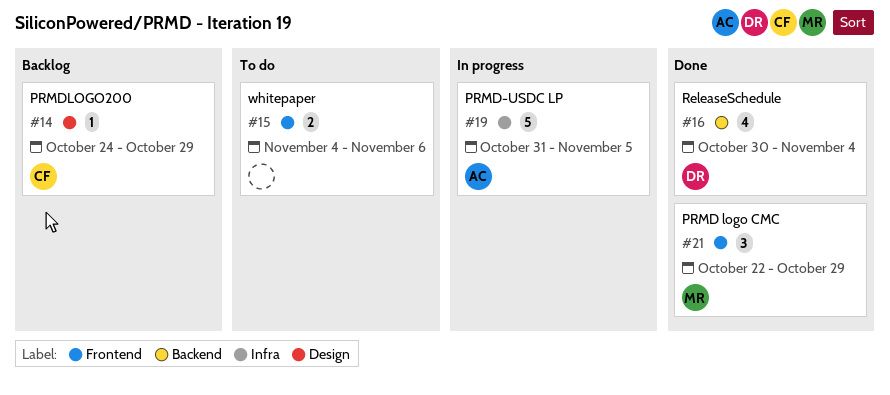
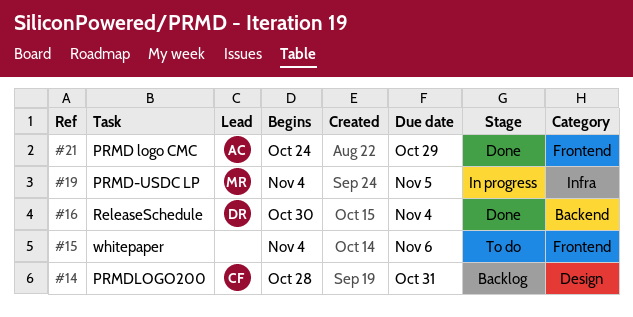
#14, start: Oct 24 -> Oct 28
#14, due: Oct 29 -> Oct 31
#19, owner: AC -> MR
#19, start: Oct 31 -> Nov 4
#21, owner: MR -> AC
#21, start: Oct 22 -> Oct 24

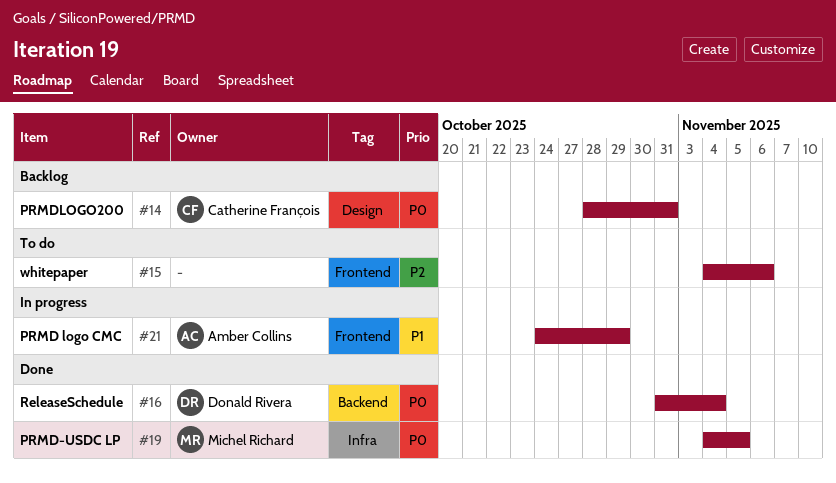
#16, start: Oct 30 -> Oct 31
#19, status: In progress -> Done
#21, status: Done -> In progress

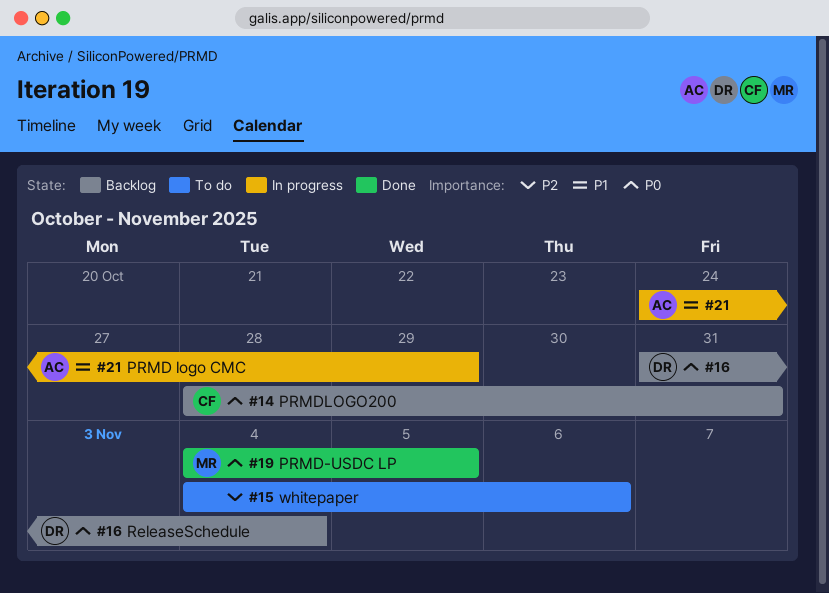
#16, status: Done -> Backlog

